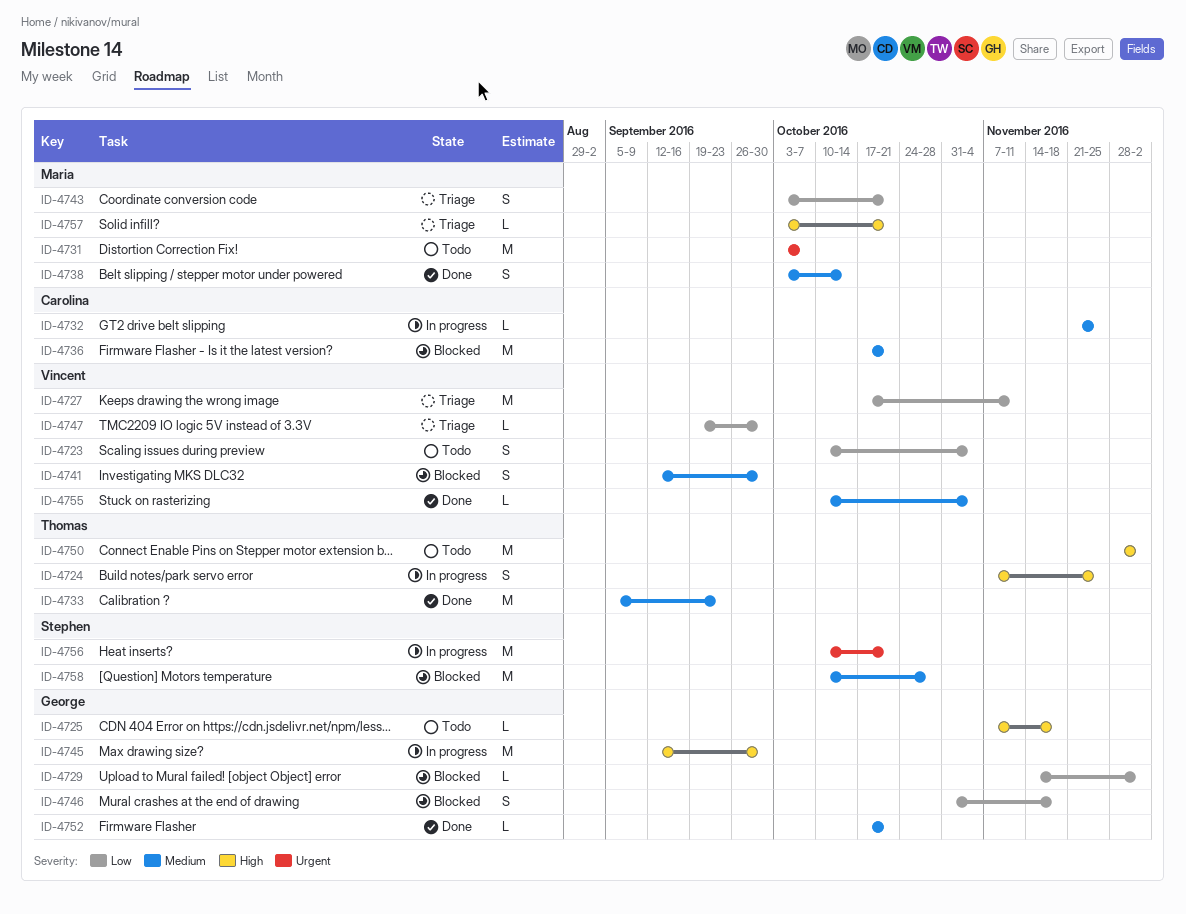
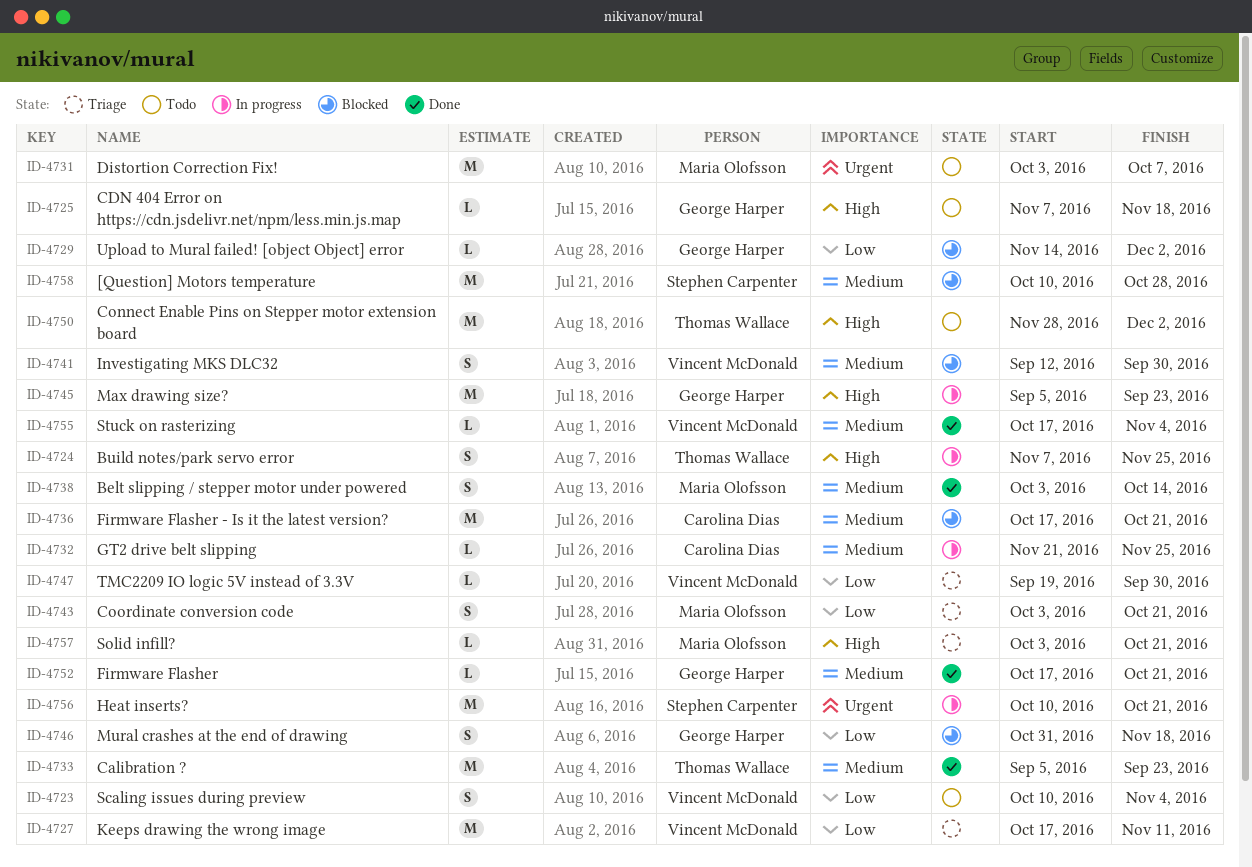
ID-4745, start: Sep 12 -> Sep 5
ID-4745, due: Sep 30 -> Sep 23
ID-4755, start: Oct 10 -> Oct 17

